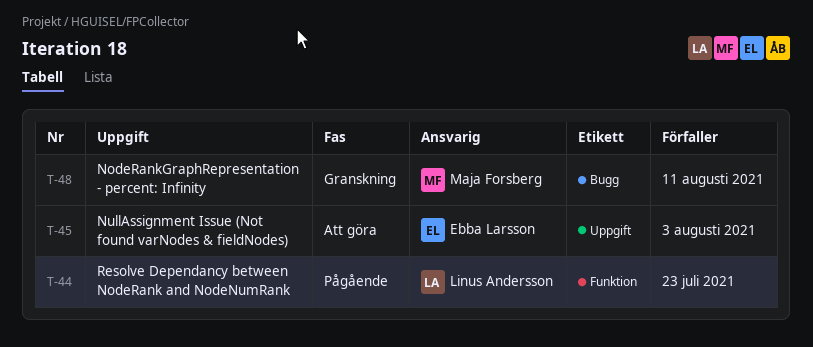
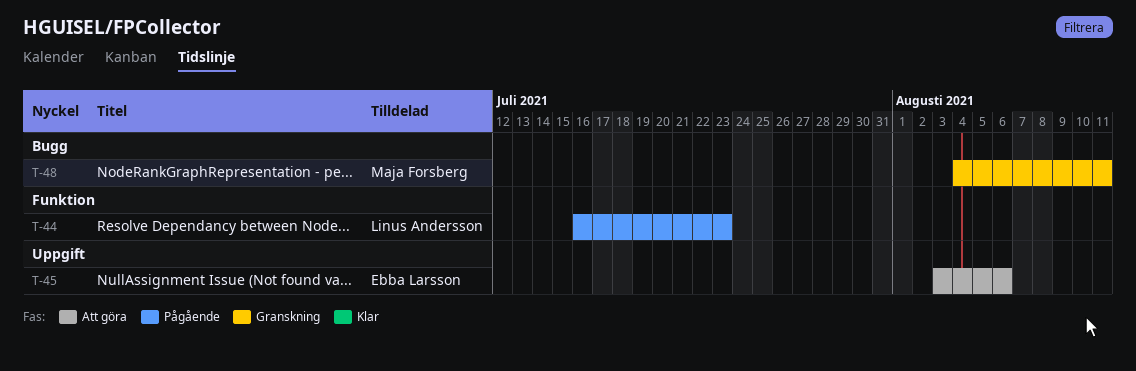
T-45, due: Aug 3 -> Aug 6

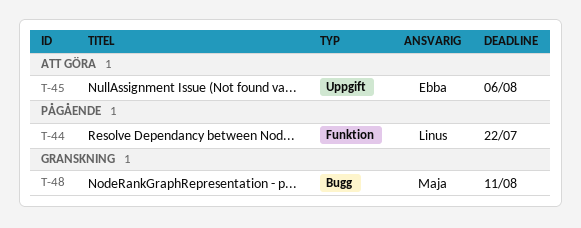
T-44, due: Jul 23 -> Jul 22

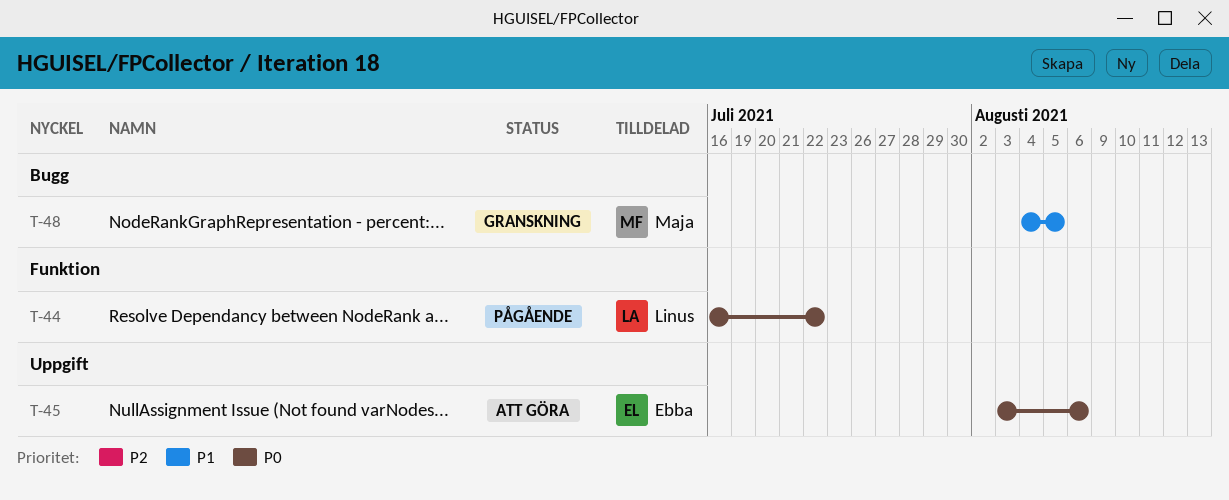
T-48, due: Aug 11 -> Aug 5

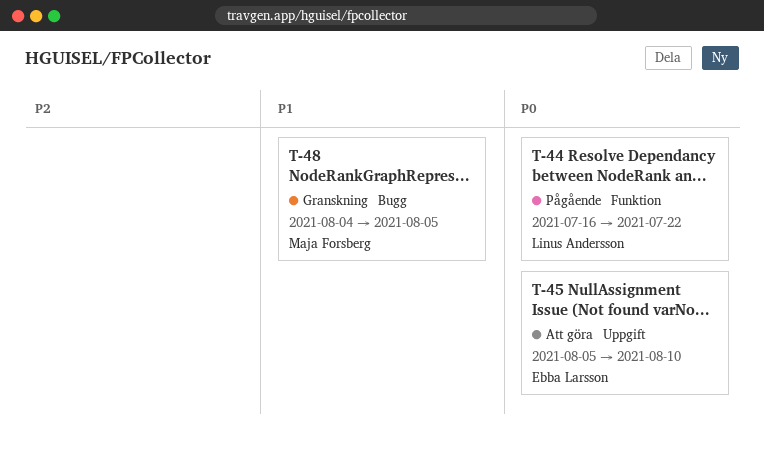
T-45, start: Aug 3 -> Aug 5
T-45, due: Aug 6 -> Aug 10

